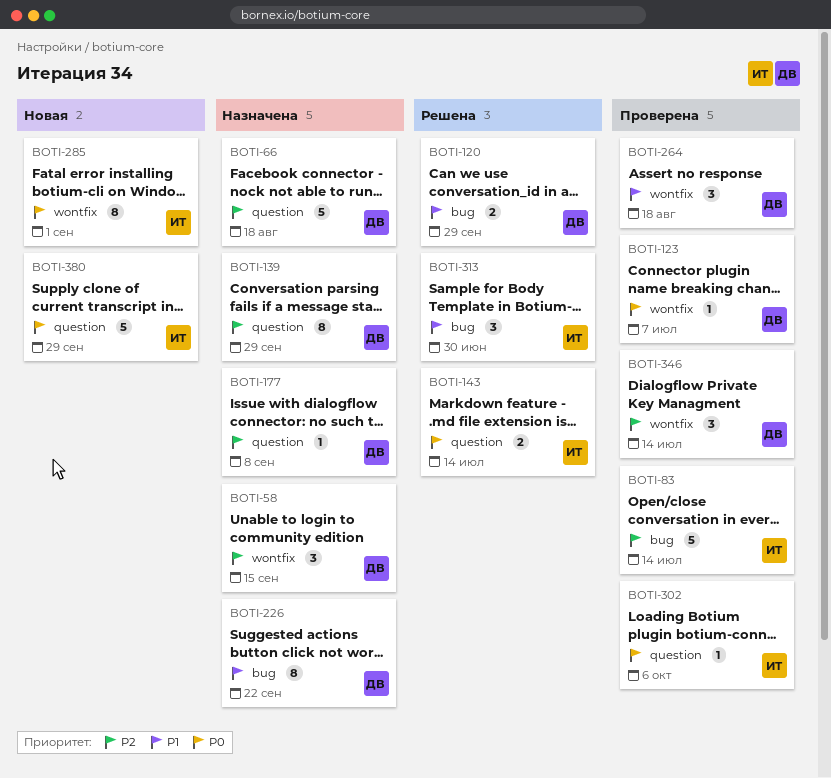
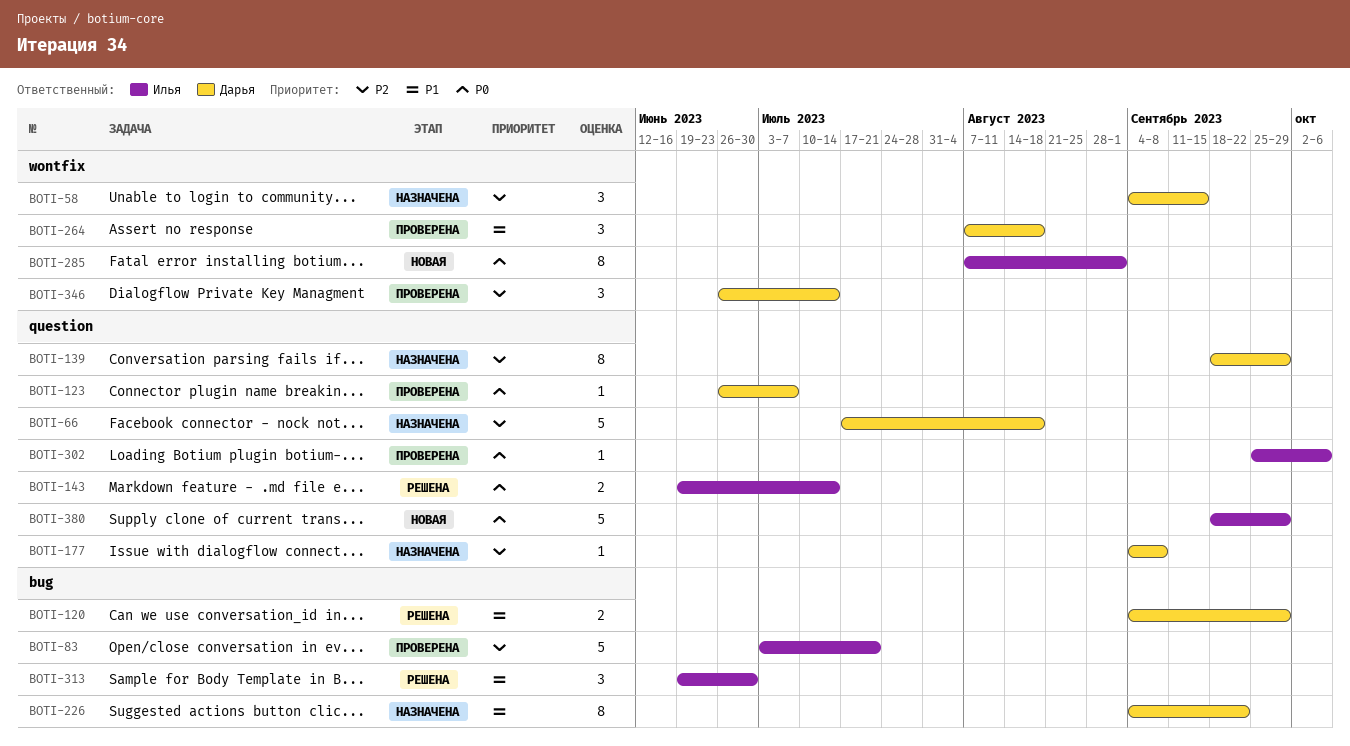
BOTI-83, due: Jul 14 -> Jul 21
BOTI-123, label: wontfix -> question

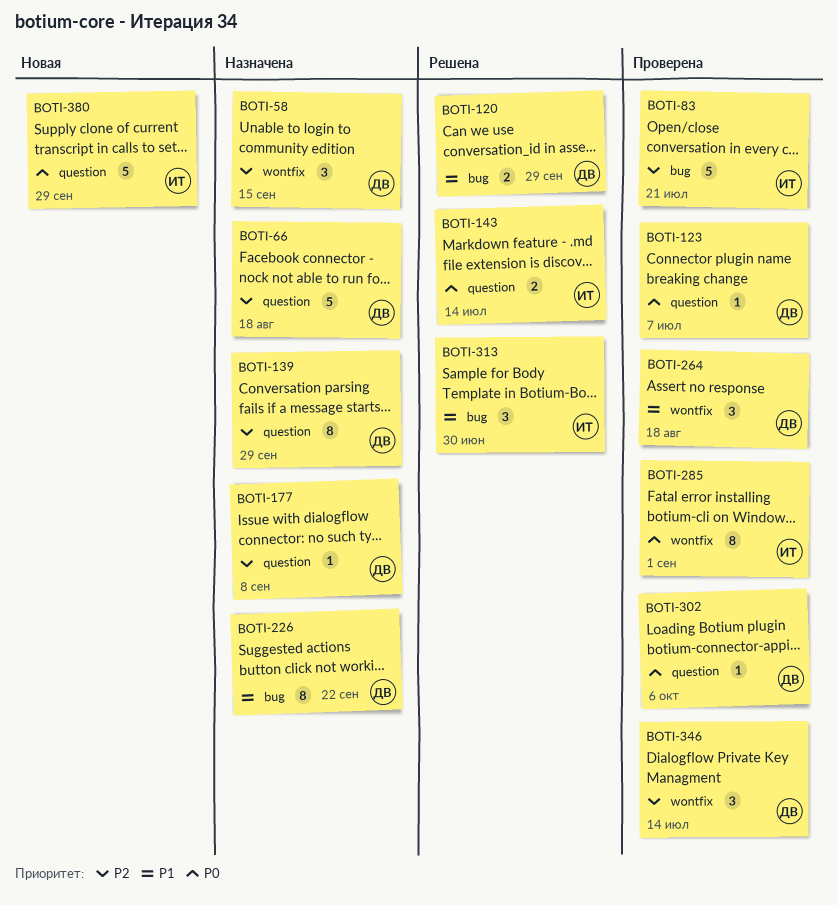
BOTI-285, status: Новая -> Проверена
BOTI-302, owner: Илья -> Дарья

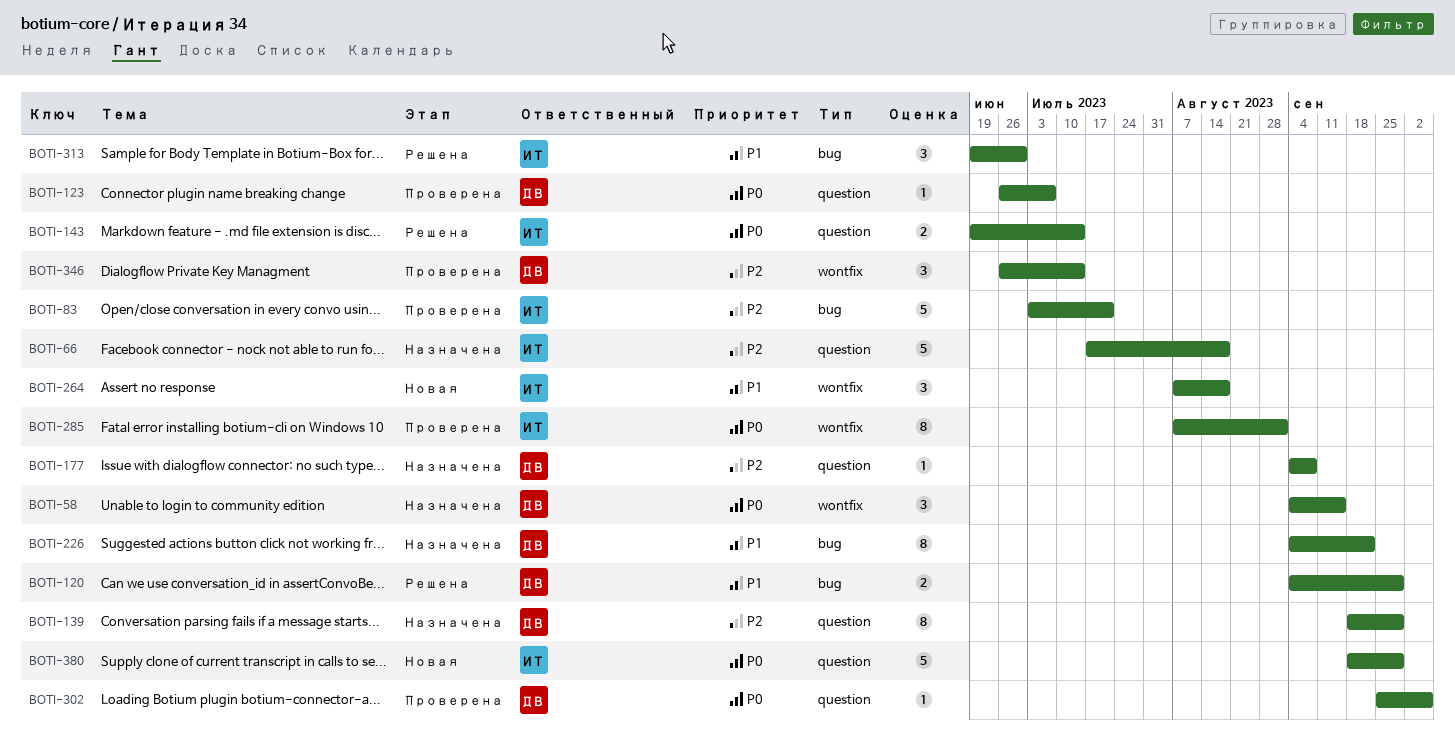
BOTI-58, priority: P2 -> P0
BOTI-66, owner: ДВ -> ИТ
BOTI-264, status: Проверена -> Новая
BOTI-264, owner: ДВ -> ИТ

